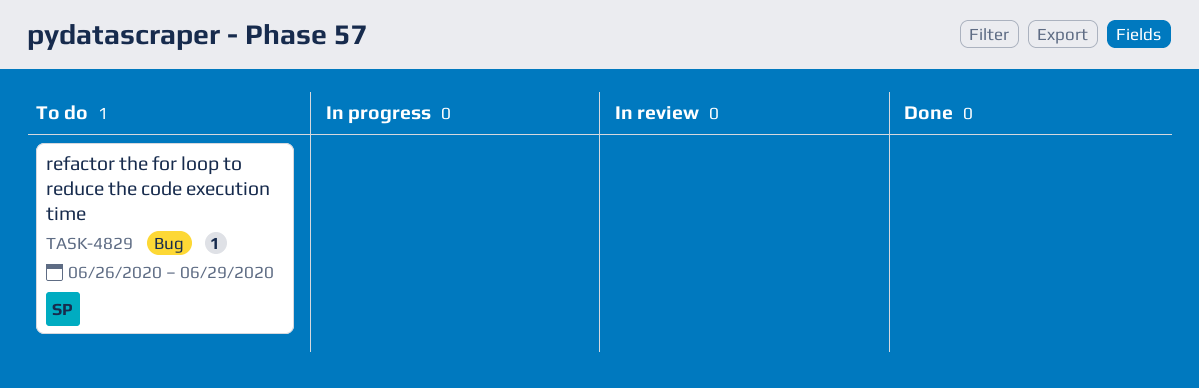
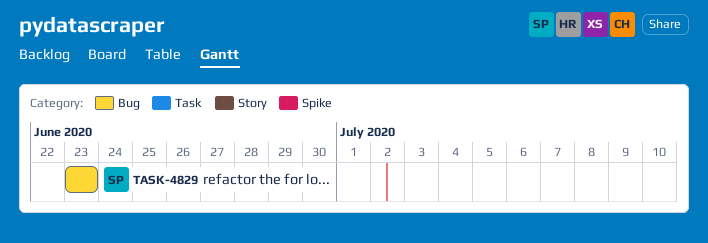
TASK-4829, start: Jun 26 -> Jun 23
TASK-4829, due: Jun 29 -> Jun 23

